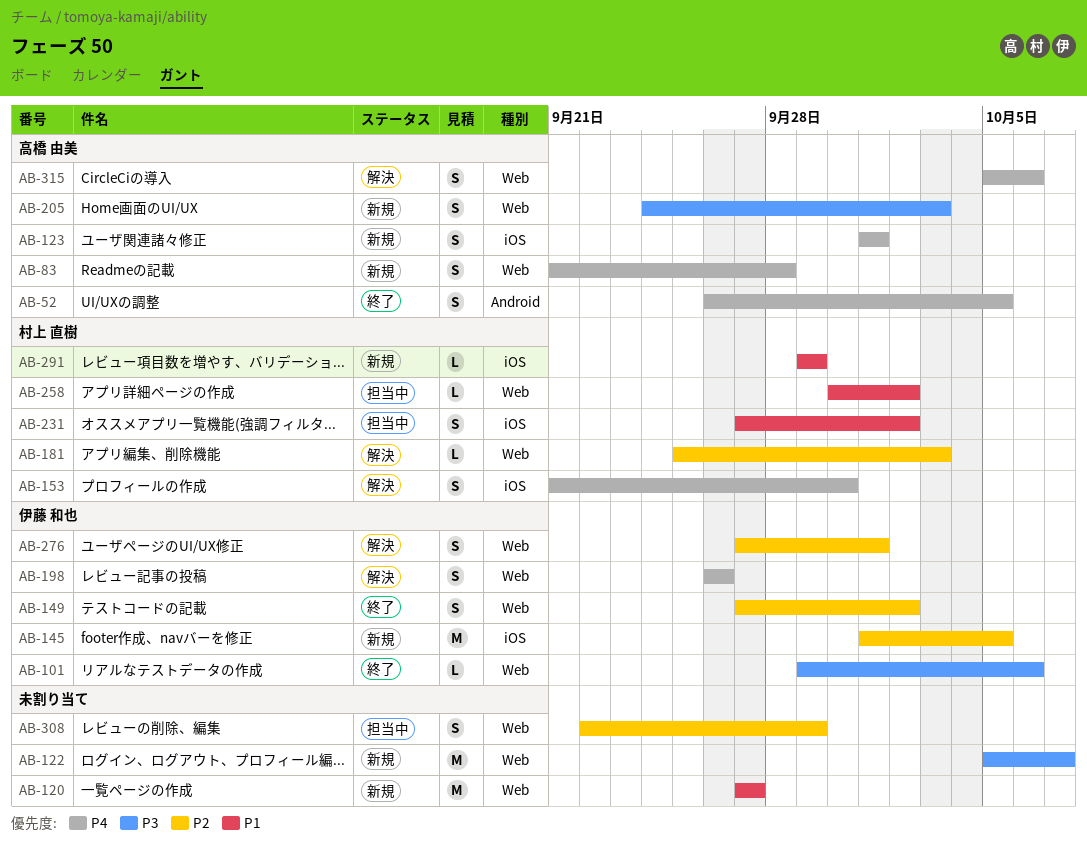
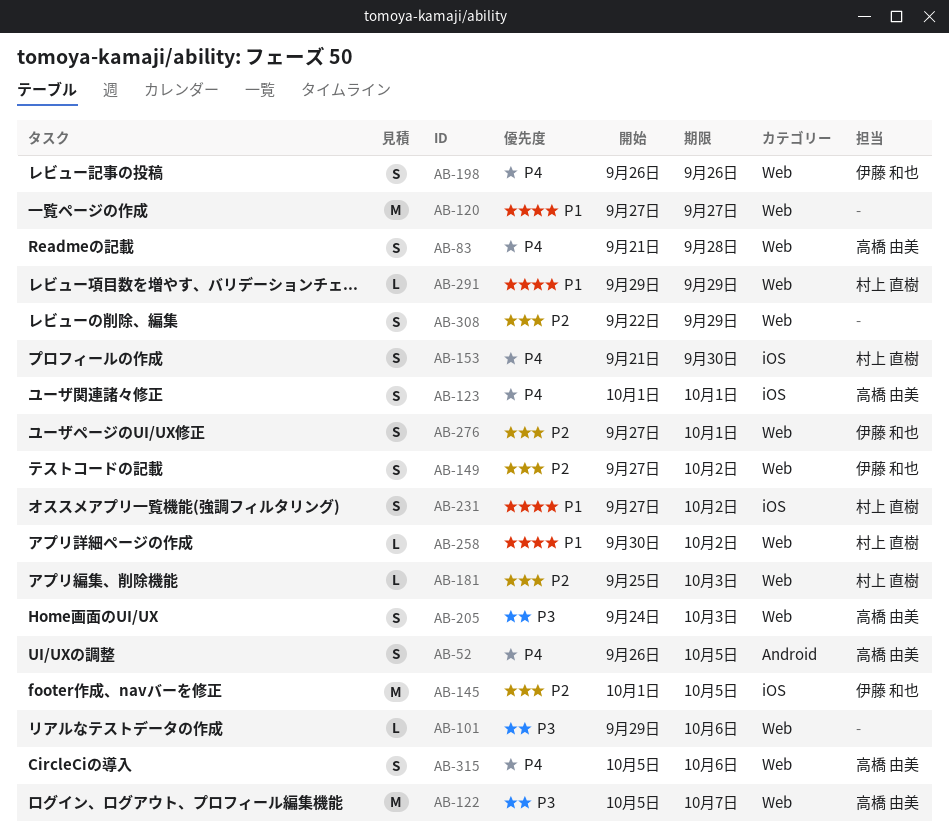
AB-101, owner: 伊藤 和也 -> none
AB-122, owner: none -> 高橋 由美
AB-291, label: iOS -> Web

